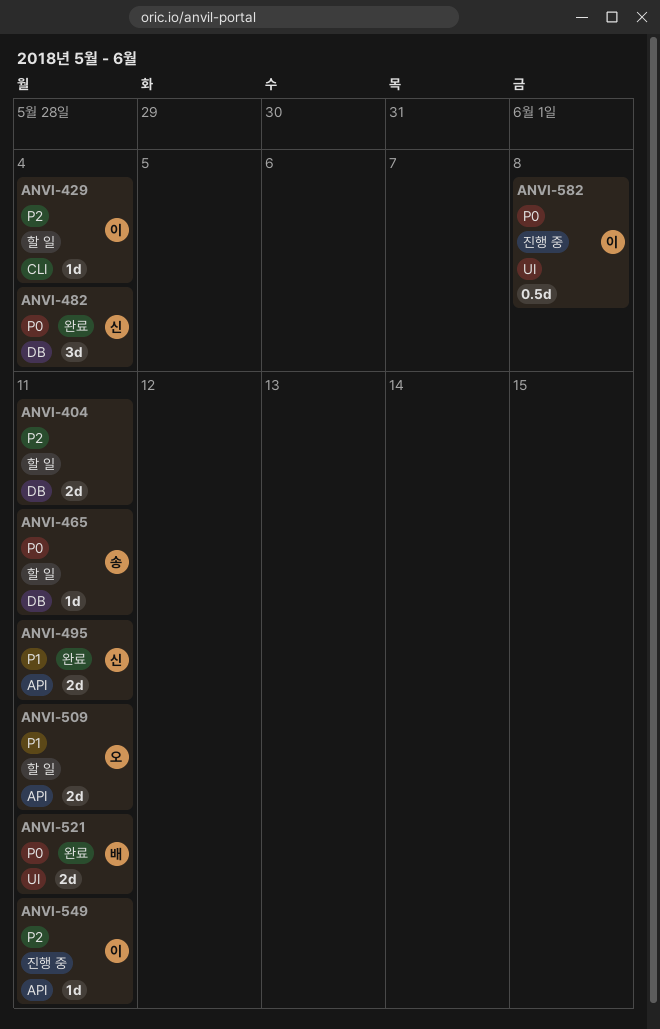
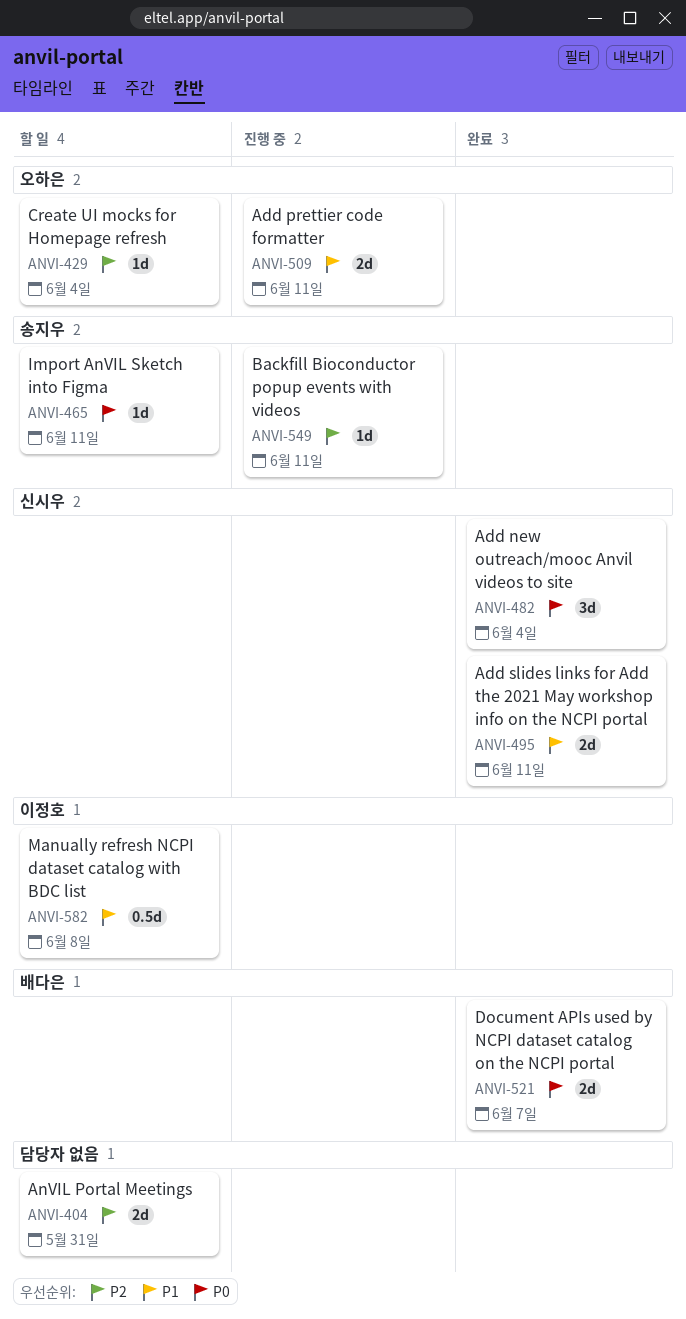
ANVI-404, due: Jun 11 -> May 31
ANVI-429, owner: 이정호 -> 오하은
ANVI-509, status: 할 일 -> 진행 중
ANVI-521, due: Jun 11 -> Jun 7
ANVI-549, owner: 이정호 -> 송지우
ANVI-582, status: 진행 중 -> 할 일
ANVI-582, priority: P0 -> P1

